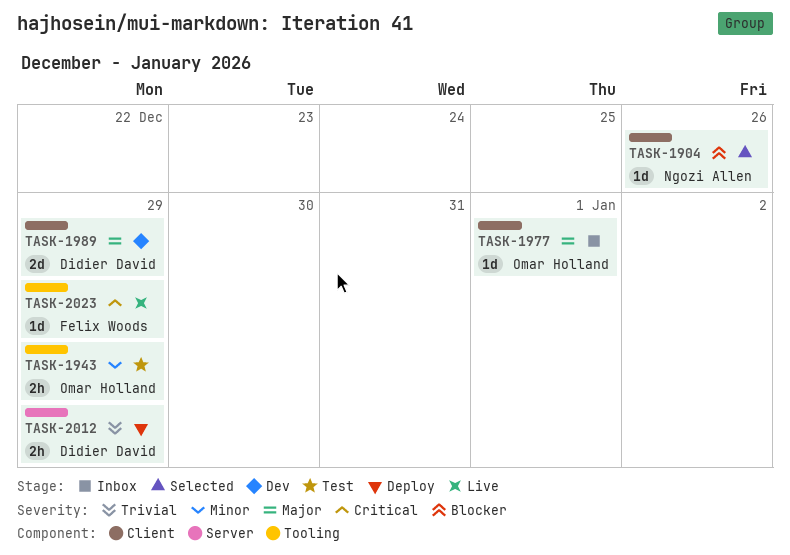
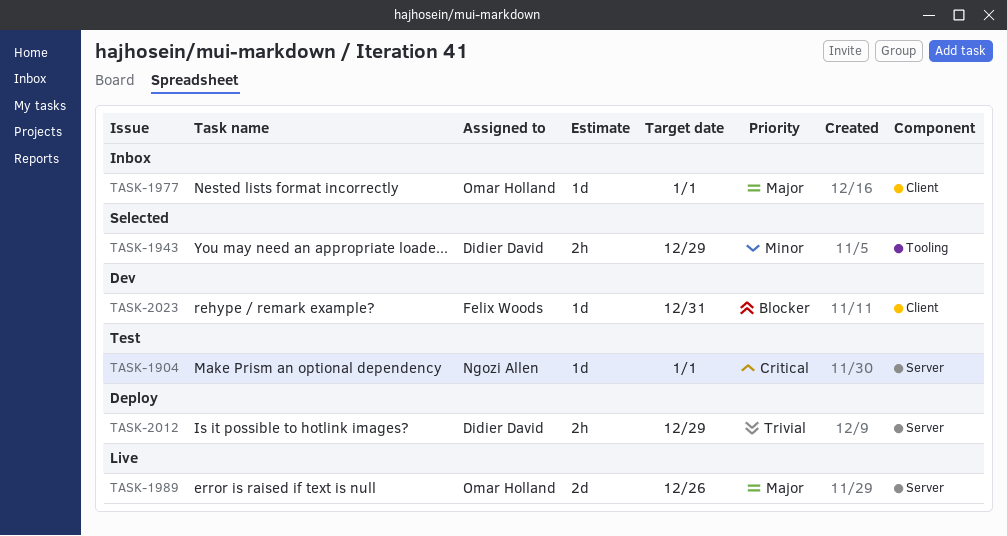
TASK-1904, status: Selected -> Test
TASK-1904, priority: Blocker -> Critical
TASK-1904, label: Client -> Server
TASK-1904, due: Dec 26 -> Jan 1
TASK-1943, status: Test -> Selected
TASK-1943, owner: Omar Holland -> Didier David
TASK-1989, status: Dev -> Live
TASK-1989, owner: Didier David -> Omar Holland
TASK-1989, label: Client -> Server
TASK-1989, due: Dec 29 -> Dec 26
TASK-2023, status: Live -> Dev
TASK-2023, priority: Critical -> Blocker
TASK-2023, label: Tooling -> Client
TASK-2023, due: Dec 29 -> Dec 31

